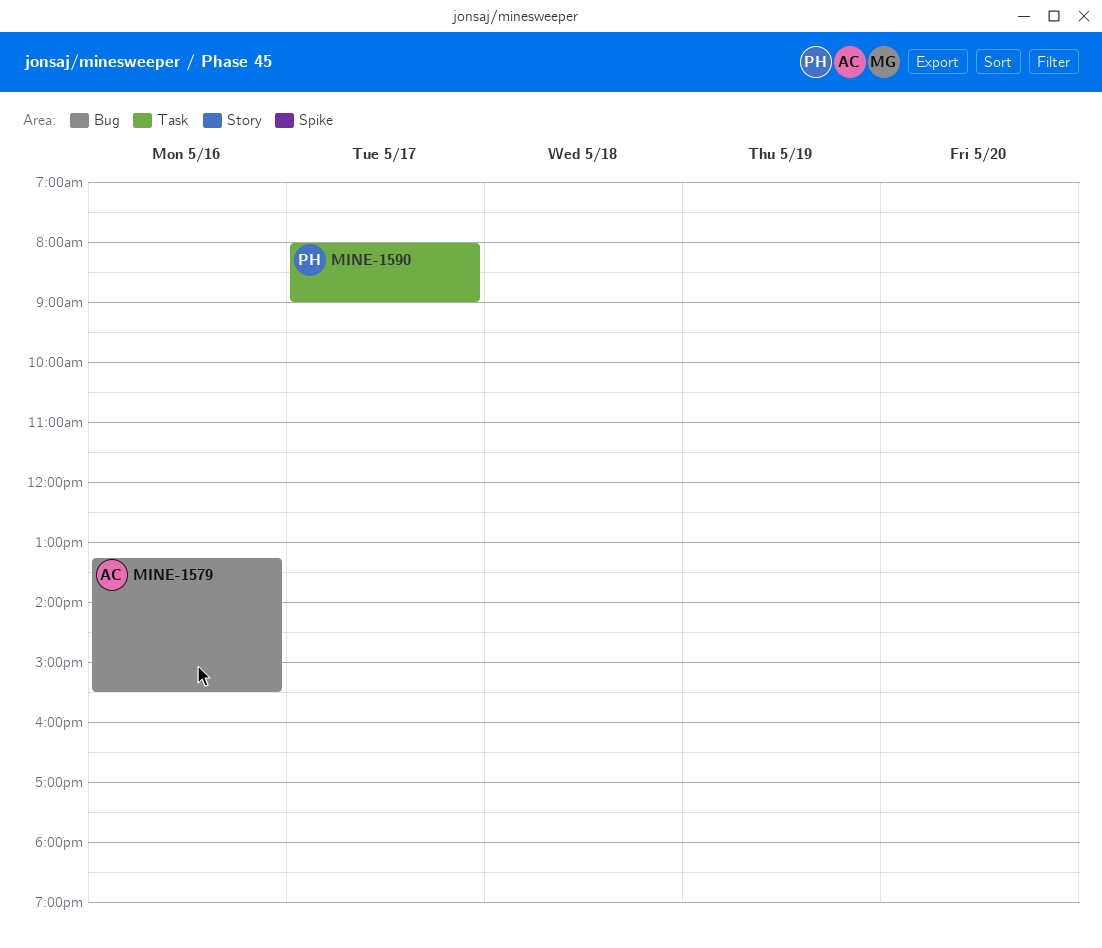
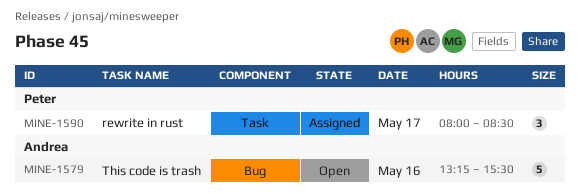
MINE-1590, ends: 09:00 -> 08:30

